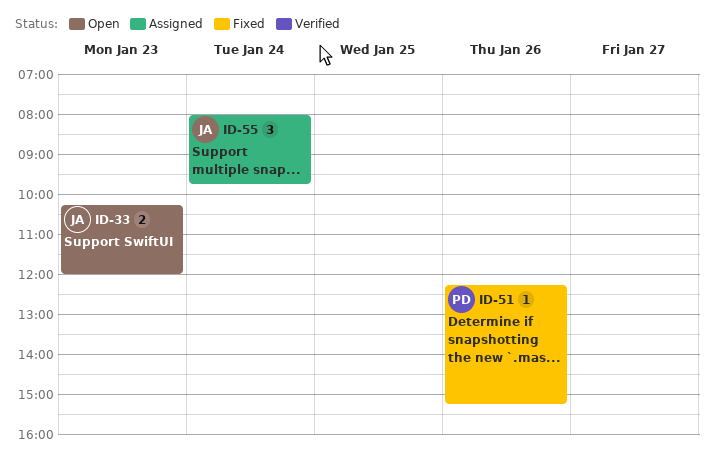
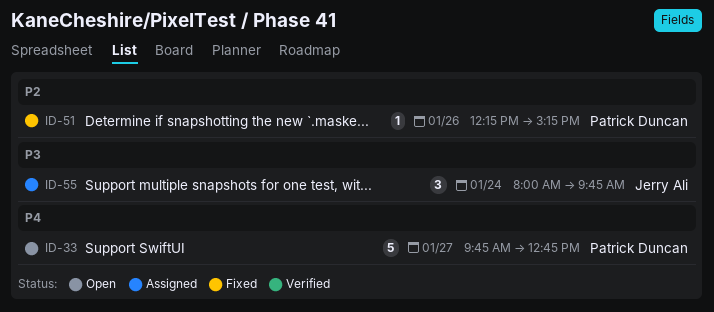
ID-33, owner: Jerry Ali -> Patrick Duncan
ID-33, estimate: 2 -> 5
ID-33, day: Jan 23 -> Jan 27
ID-33, begins: 10:15 -> 09:45
ID-33, ends: 12:00 -> 12:45

